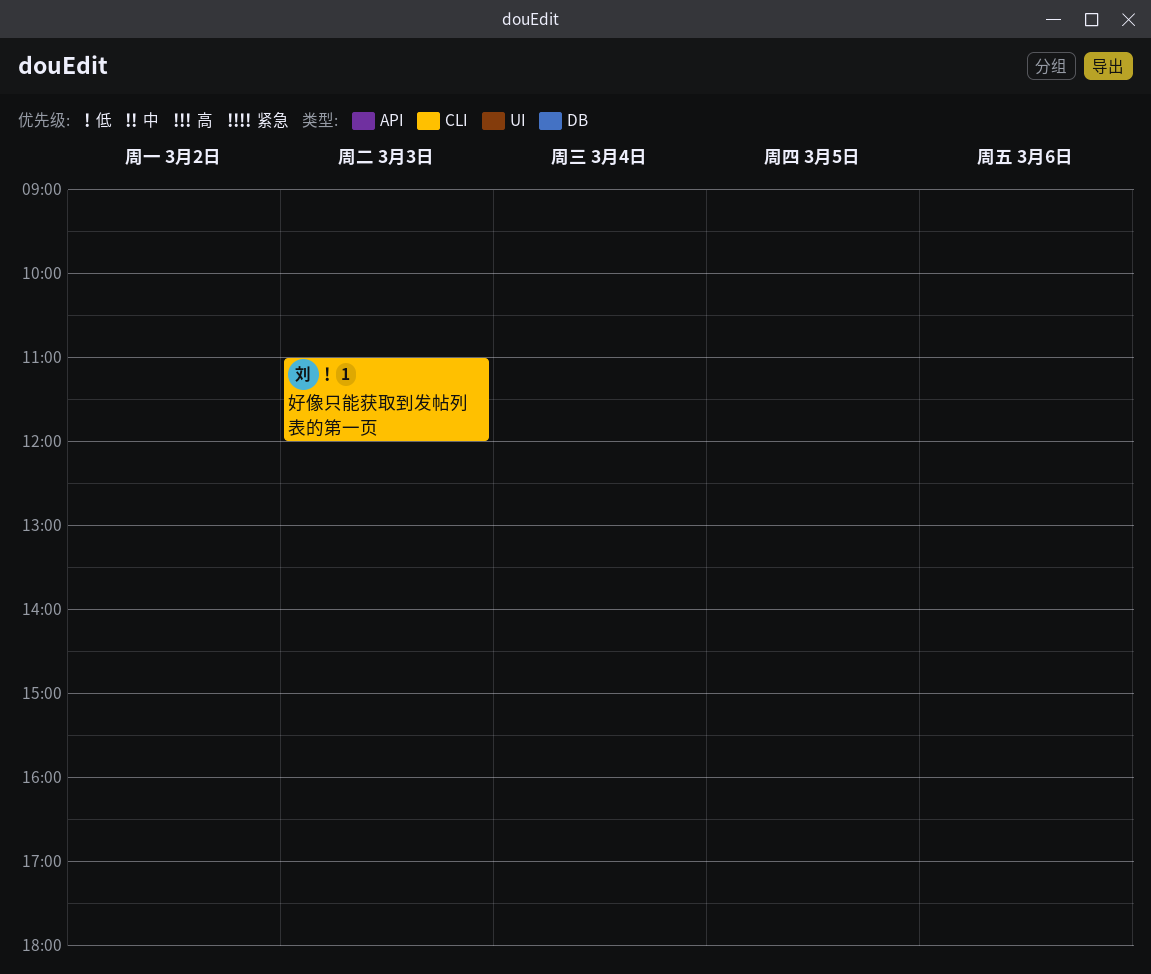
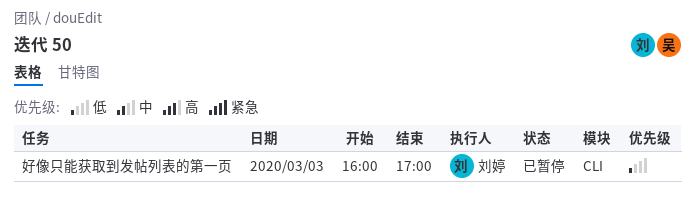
好像只能获取到发帖列表的第一页, begins: 11:00 -> 16:00
好像只能获取到发帖列表的第一页, ends: 12:00 -> 17:00

